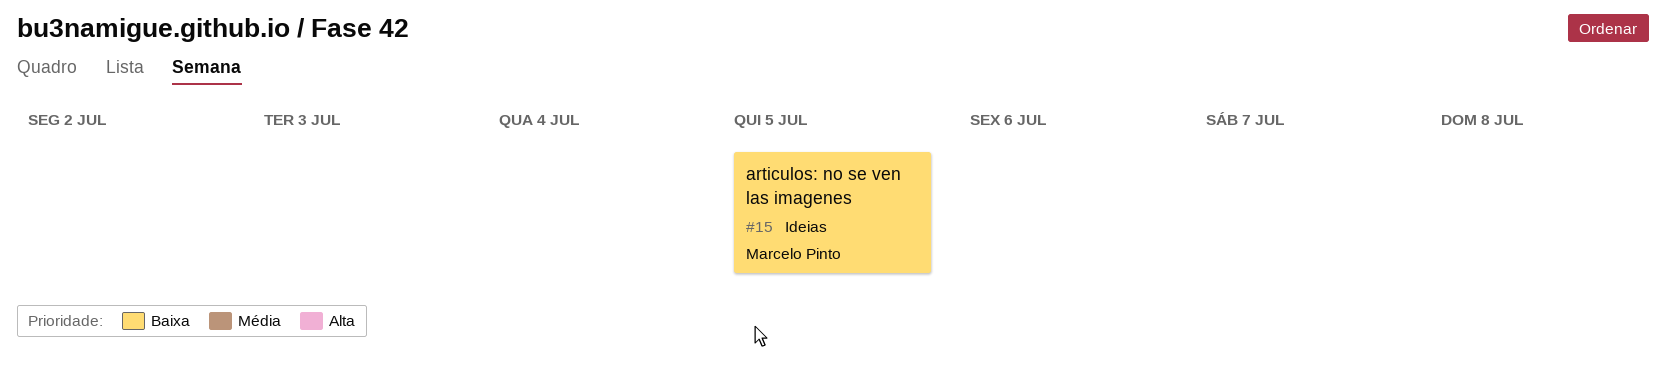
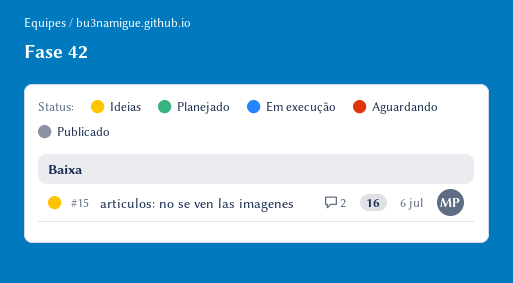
#15, due: Jul 5 -> Jul 6

